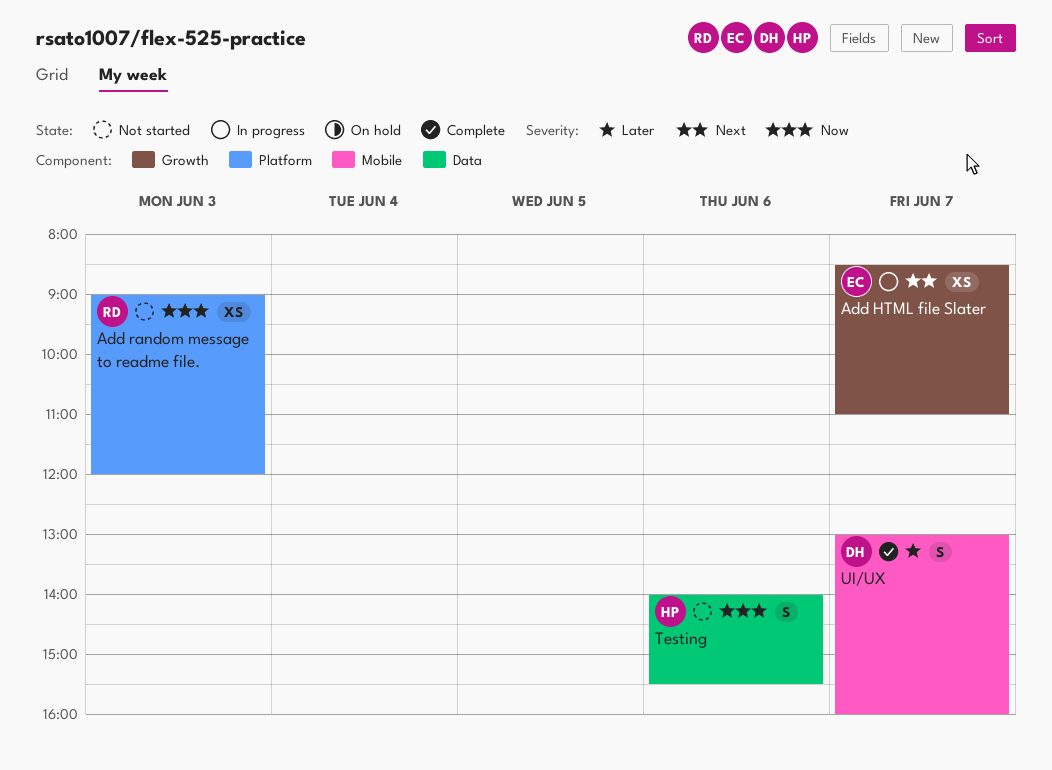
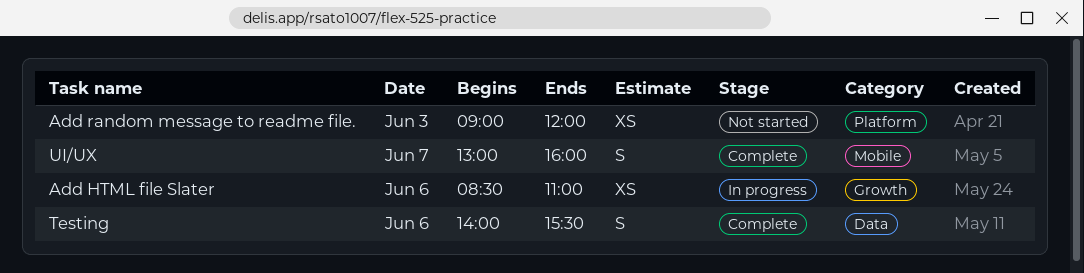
Add HTML file Slater, day: Jun 7 -> Jun 6
Testing, status: Not started -> Complete

